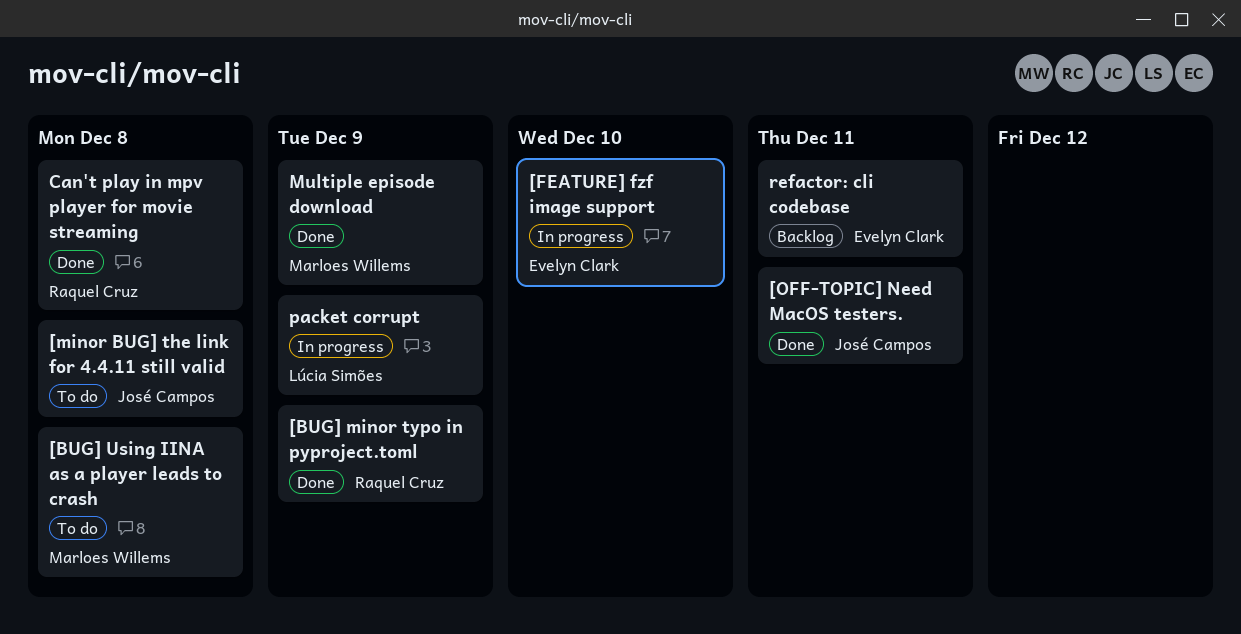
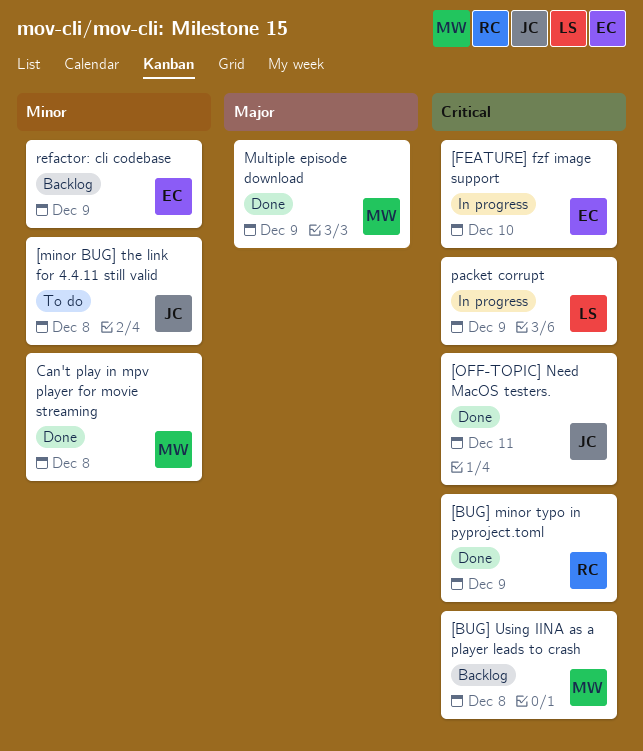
[BUG] Using IINA as a player leads to crash, status: To do -> Backlog
Can't play in mpv player for movie streaming, owner: Raquel Cruz -> Marloes Willems
refactor: cli codebase, due: Dec 11 -> Dec 9

